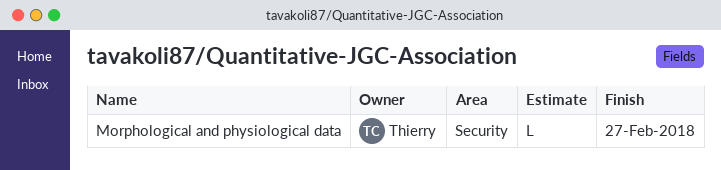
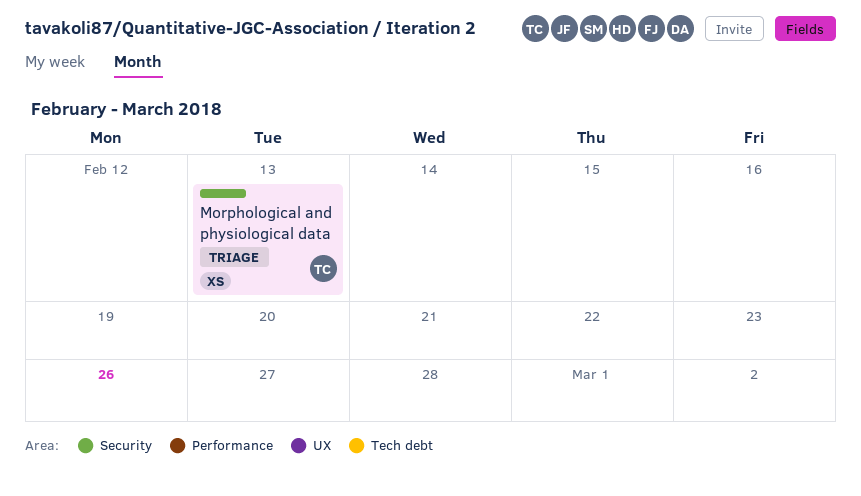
Morphological and physiological data, estimate: L -> XS
Morphological and physiological data, due: Feb 27 -> Feb 13

